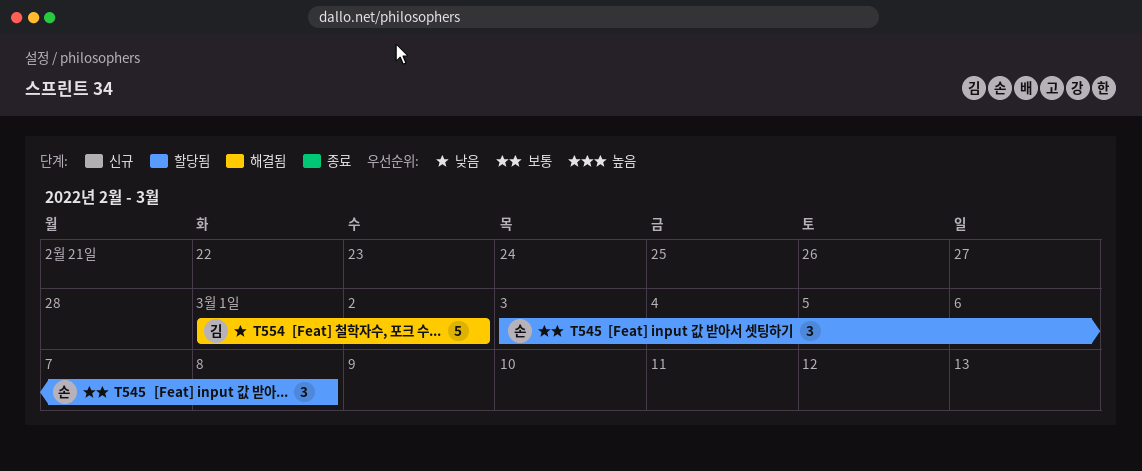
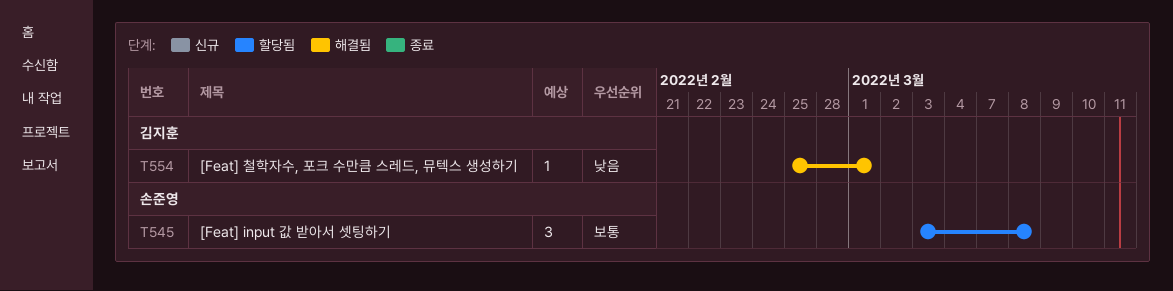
T554, estimate: 5 -> 1
T554, start: Mar 1 -> Feb 25
T554, due: Mar 2 -> Mar 1

